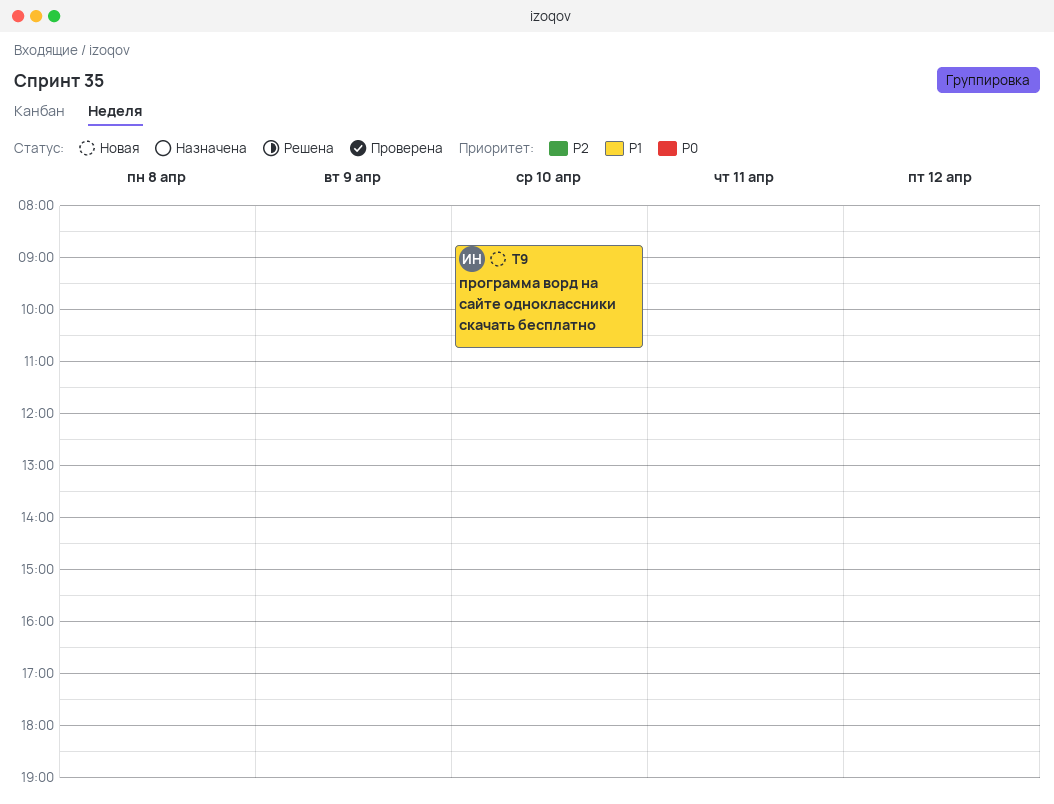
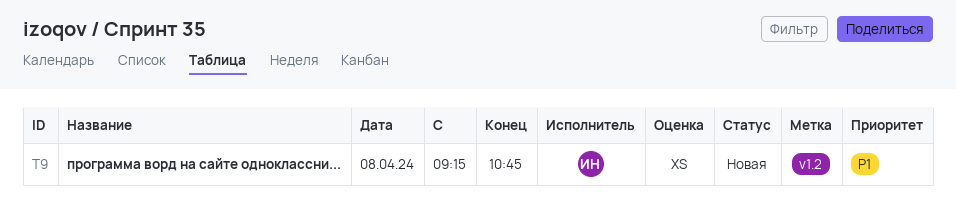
T9, day: Apr 10 -> Apr 8
T9, begins: 08:45 -> 09:15

